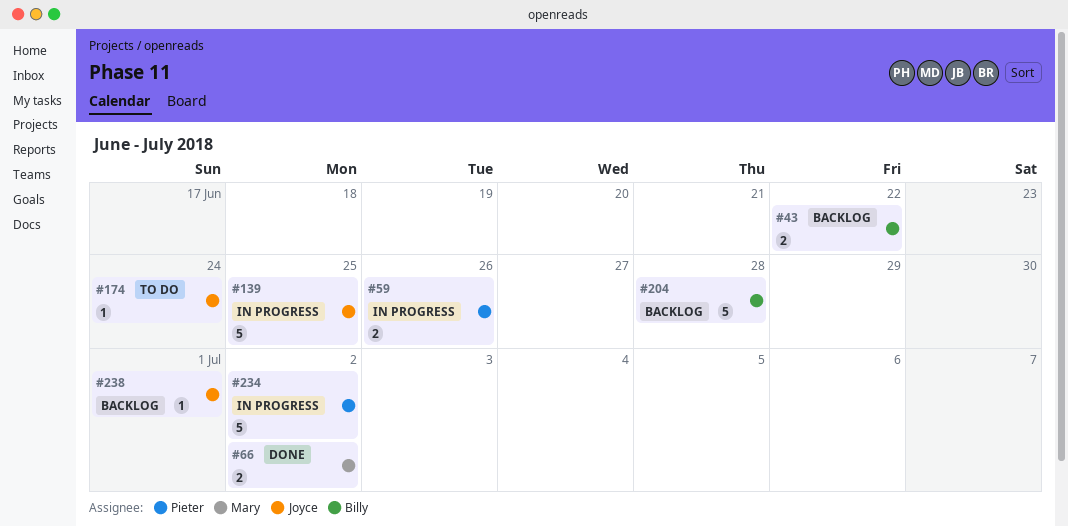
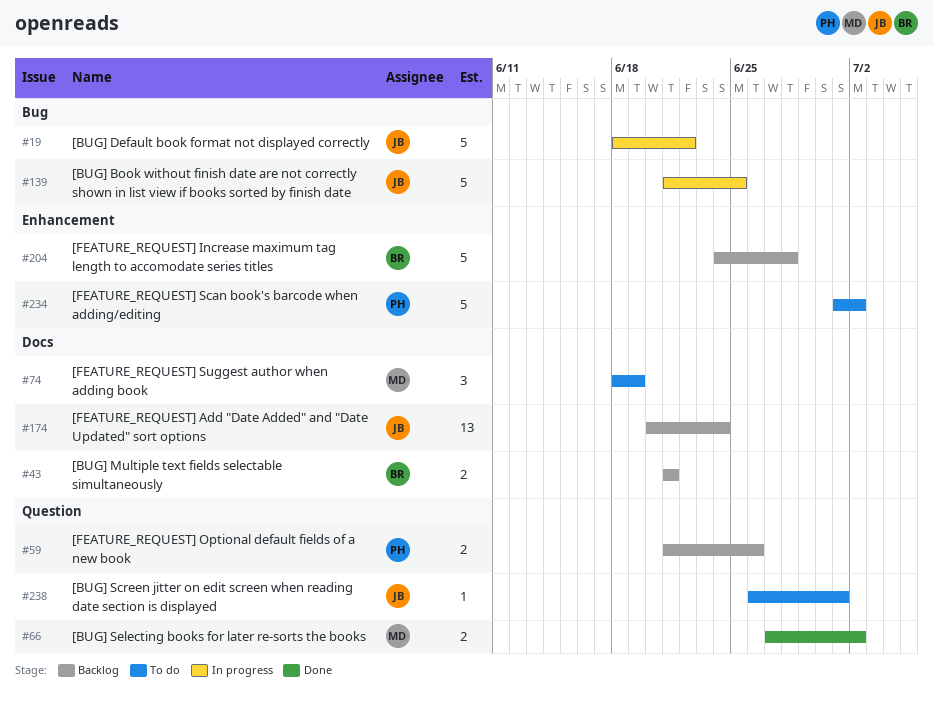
#19: none -> present
#43, due: Jun 22 -> Jun 21
#59, status: In progress -> Backlog
#74: none -> present
#174, status: To do -> Backlog
#174, estimate: 1 -> 13
#234, status: In progress -> To do
#238, status: Backlog -> To do

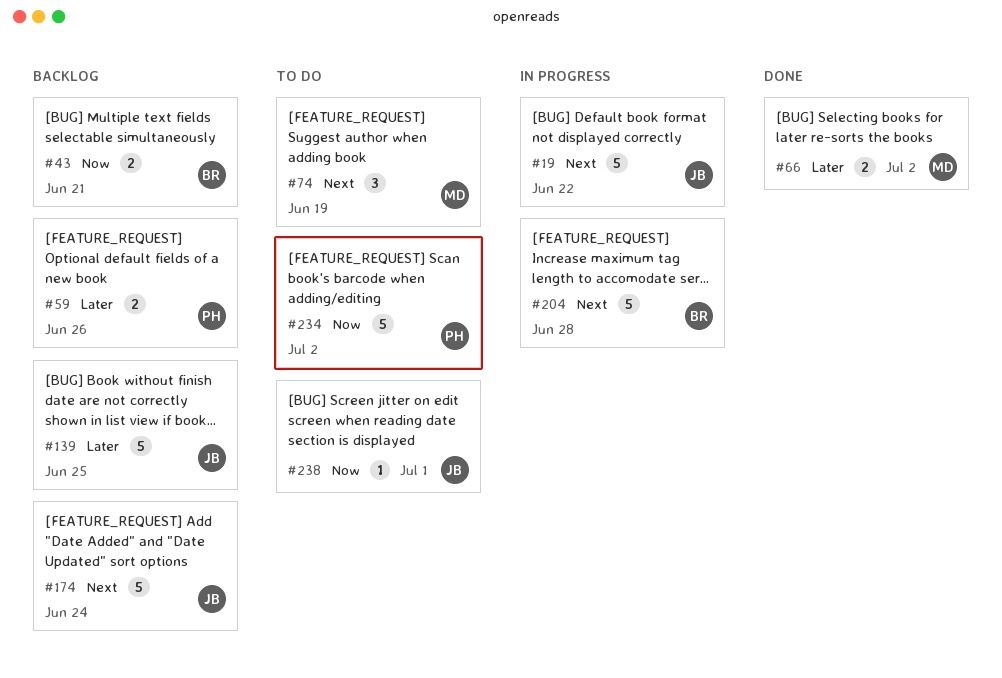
#139, status: In progress -> Backlog
#174, estimate: 13 -> 5
#204, status: Backlog -> In progress

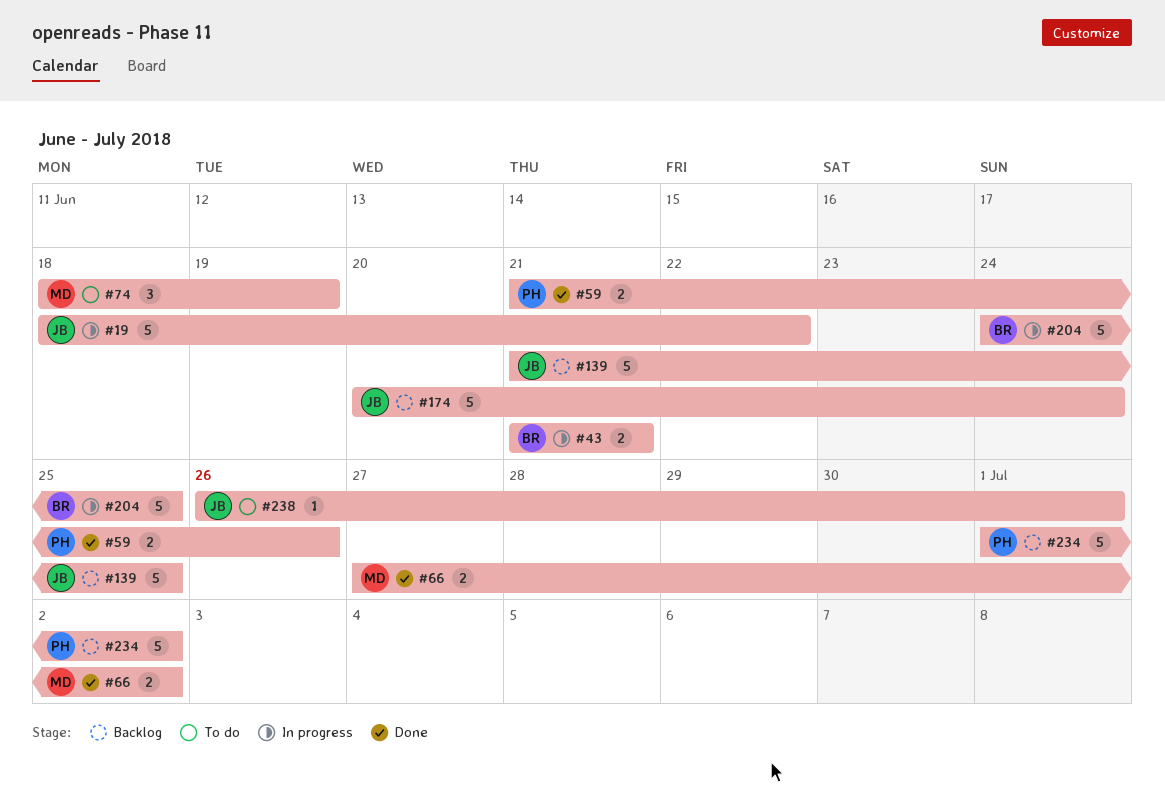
#43, status: Backlog -> In progress
#59, status: Backlog -> Done
#204, due: Jun 28 -> Jun 25
#234, status: To do -> Backlog

